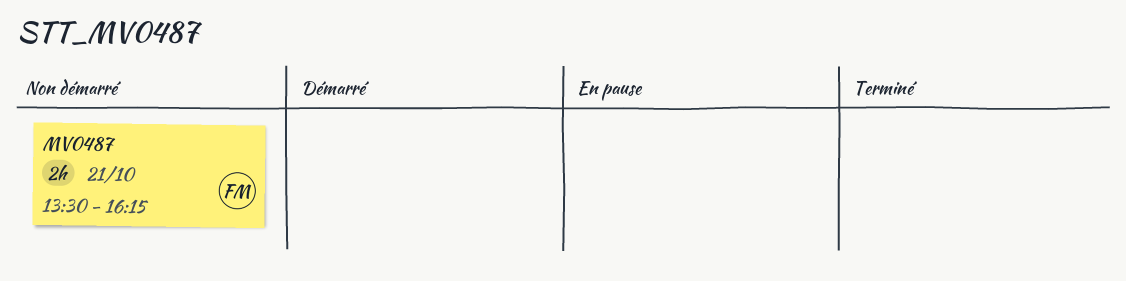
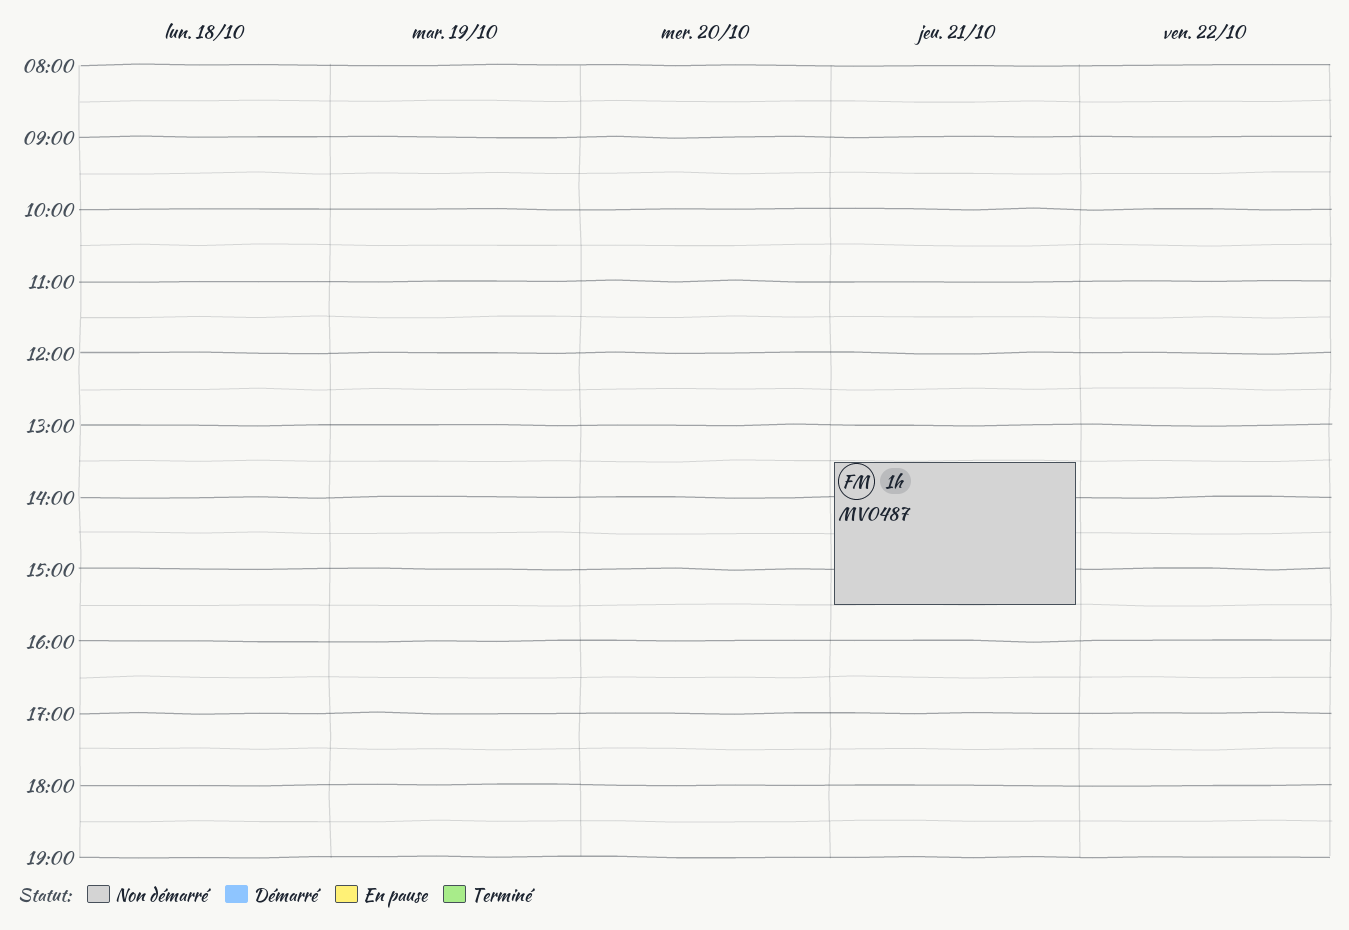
MV0487, estimate: 2h -> 1h
MV0487, ends: 16:15 -> 15:30

